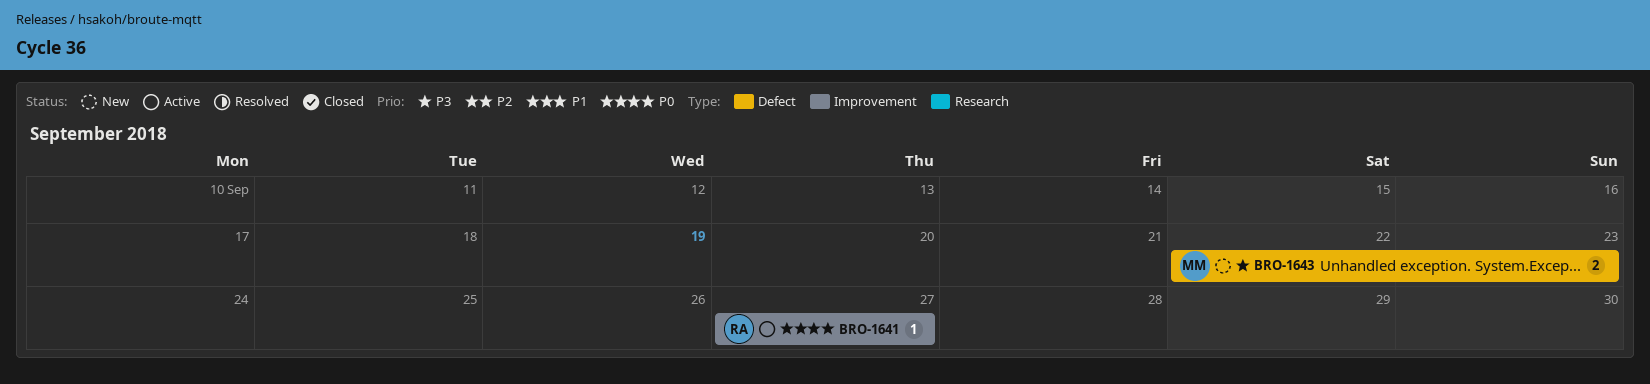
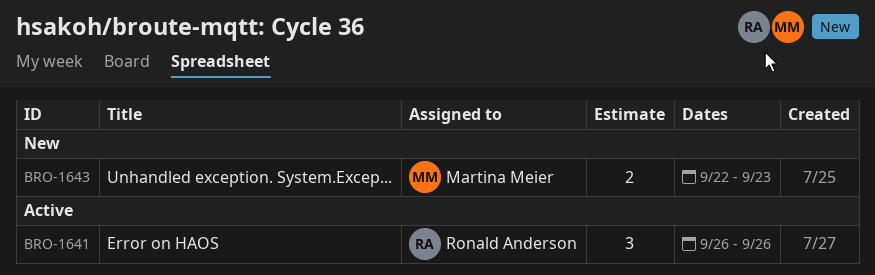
BRO-1641, estimate: 1 -> 3
BRO-1641, start: Sep 27 -> Sep 26
BRO-1641, due: Sep 27 -> Sep 26

